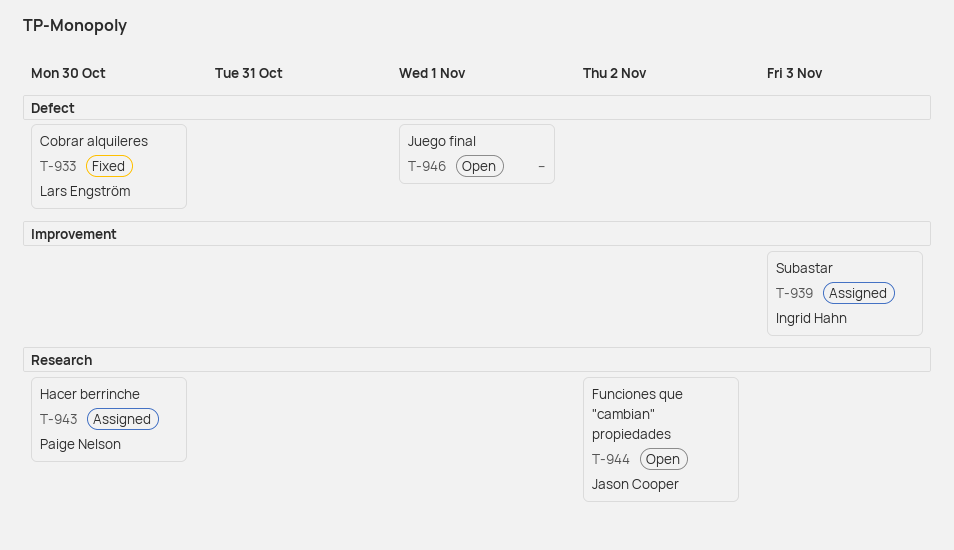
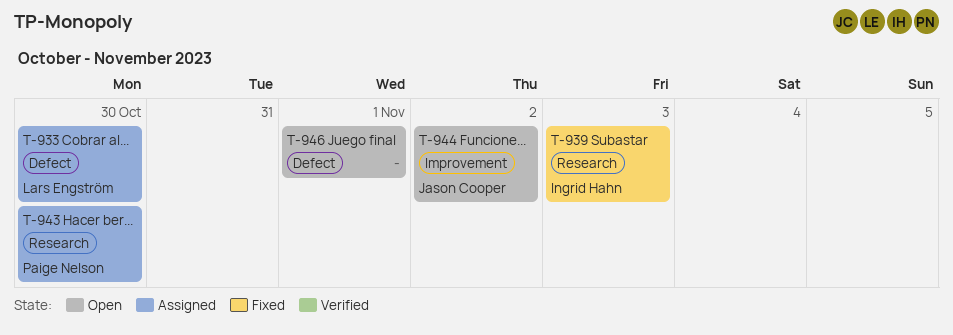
T-933, status: Fixed -> Assigned
T-939, status: Assigned -> Fixed
T-939, label: Improvement -> Research
T-944, label: Research -> Improvement

